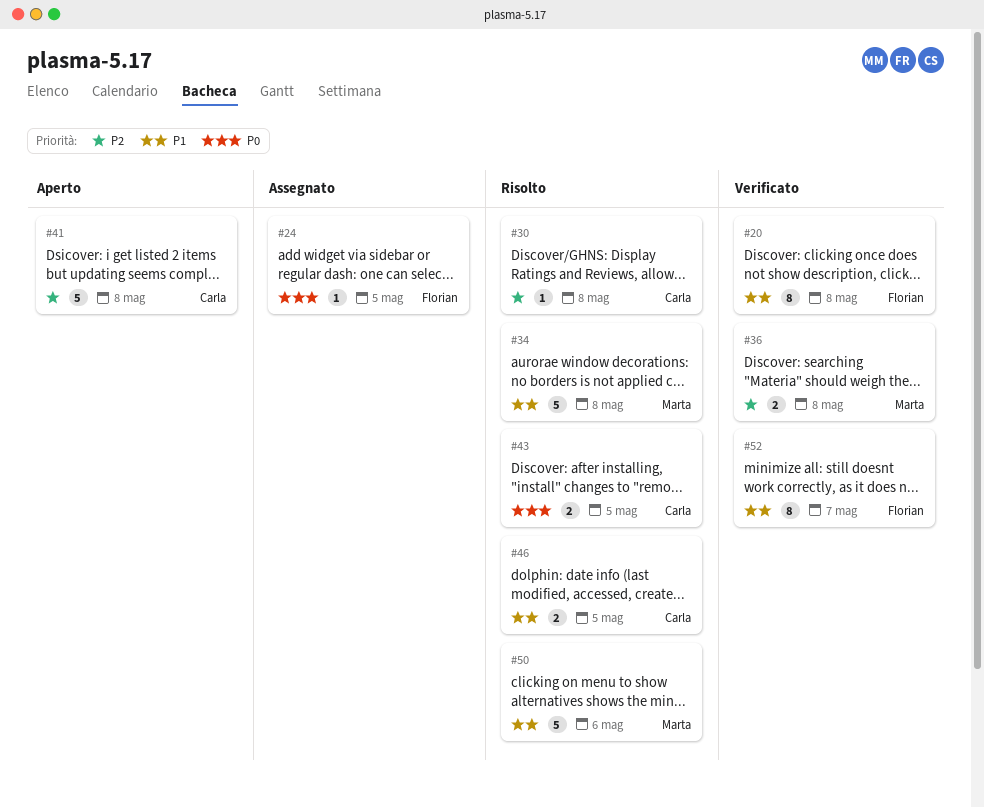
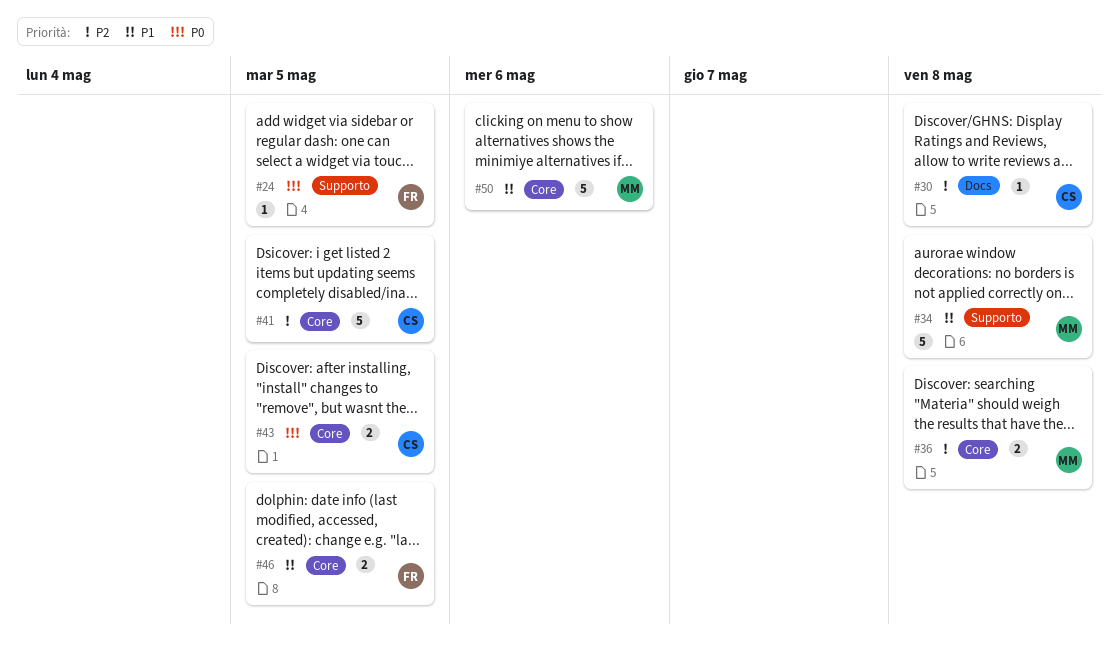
#20: present -> none
#41, due: May 8 -> May 5
#46, owner: Carla -> Florian
#52: present -> none

